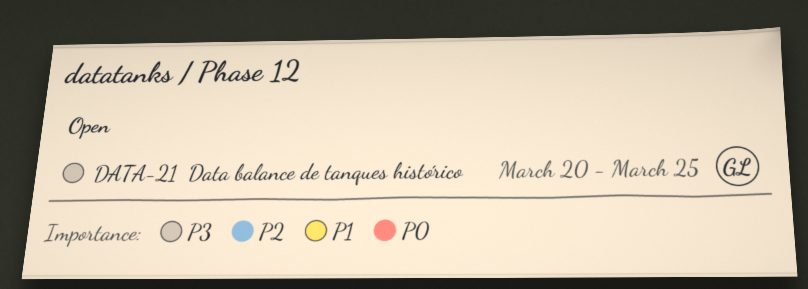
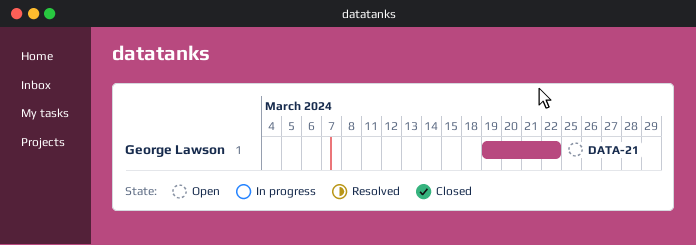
DATA-21, start: Mar 20 -> Mar 19
DATA-21, due: Mar 25 -> Mar 22

